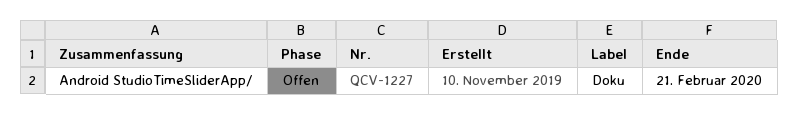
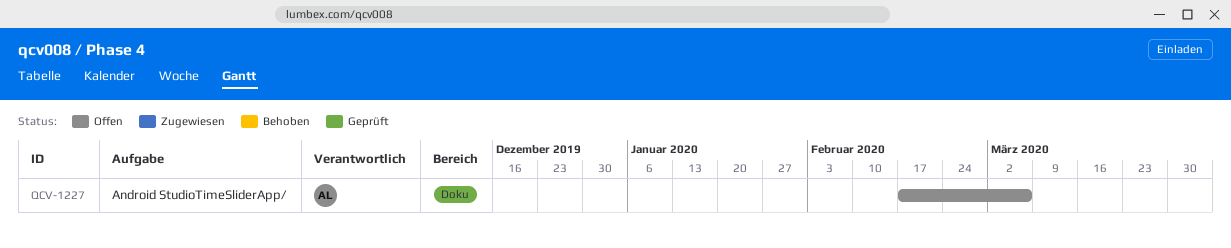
QCV-1227, due: Feb 21 -> Mar 6

